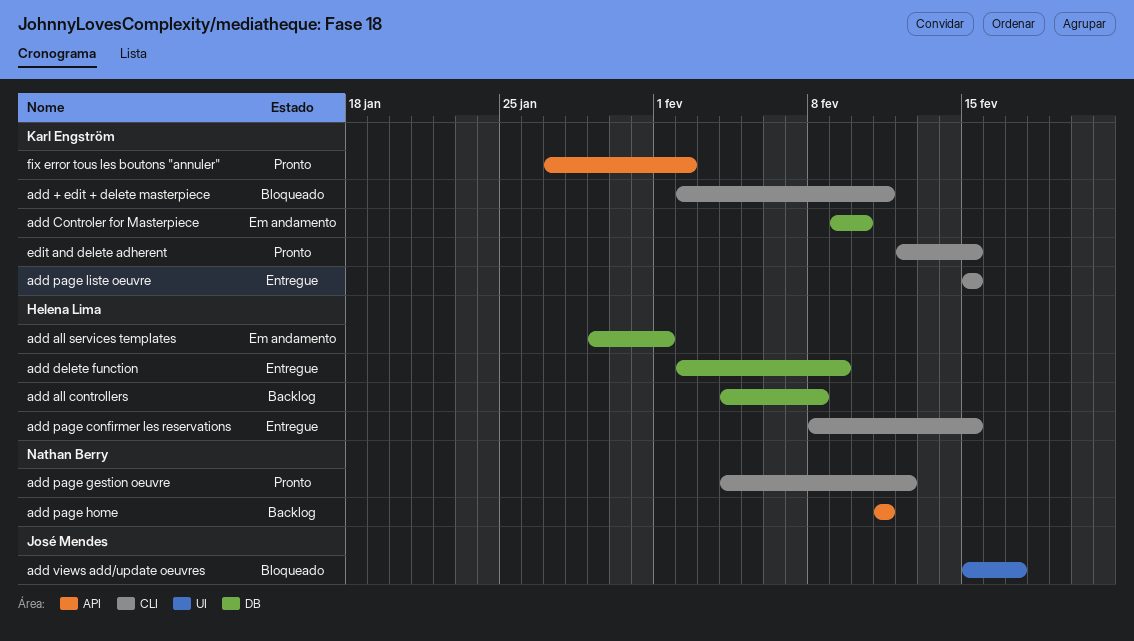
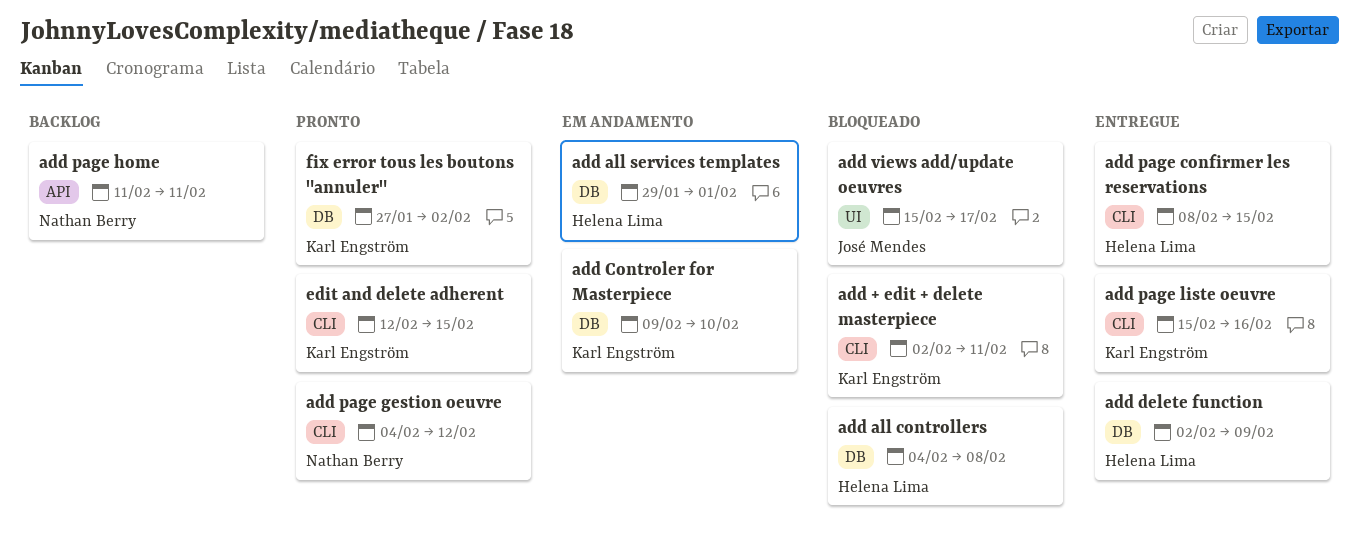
add all controllers, status: Backlog -> Bloqueado
add page liste oeuvre, due: Feb 15 -> Feb 16
fix error tous les boutons "annuler", label: API -> DB

